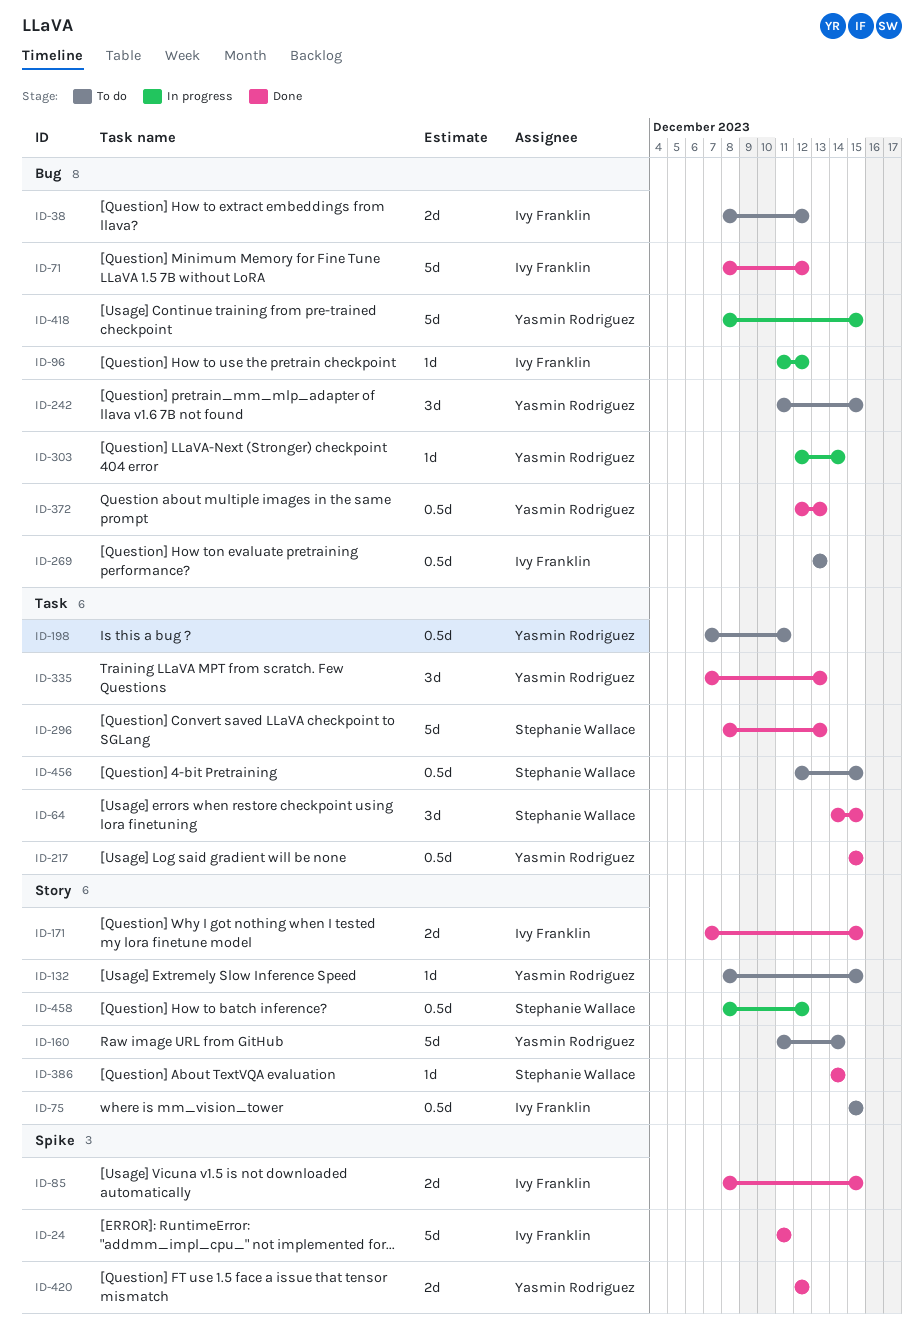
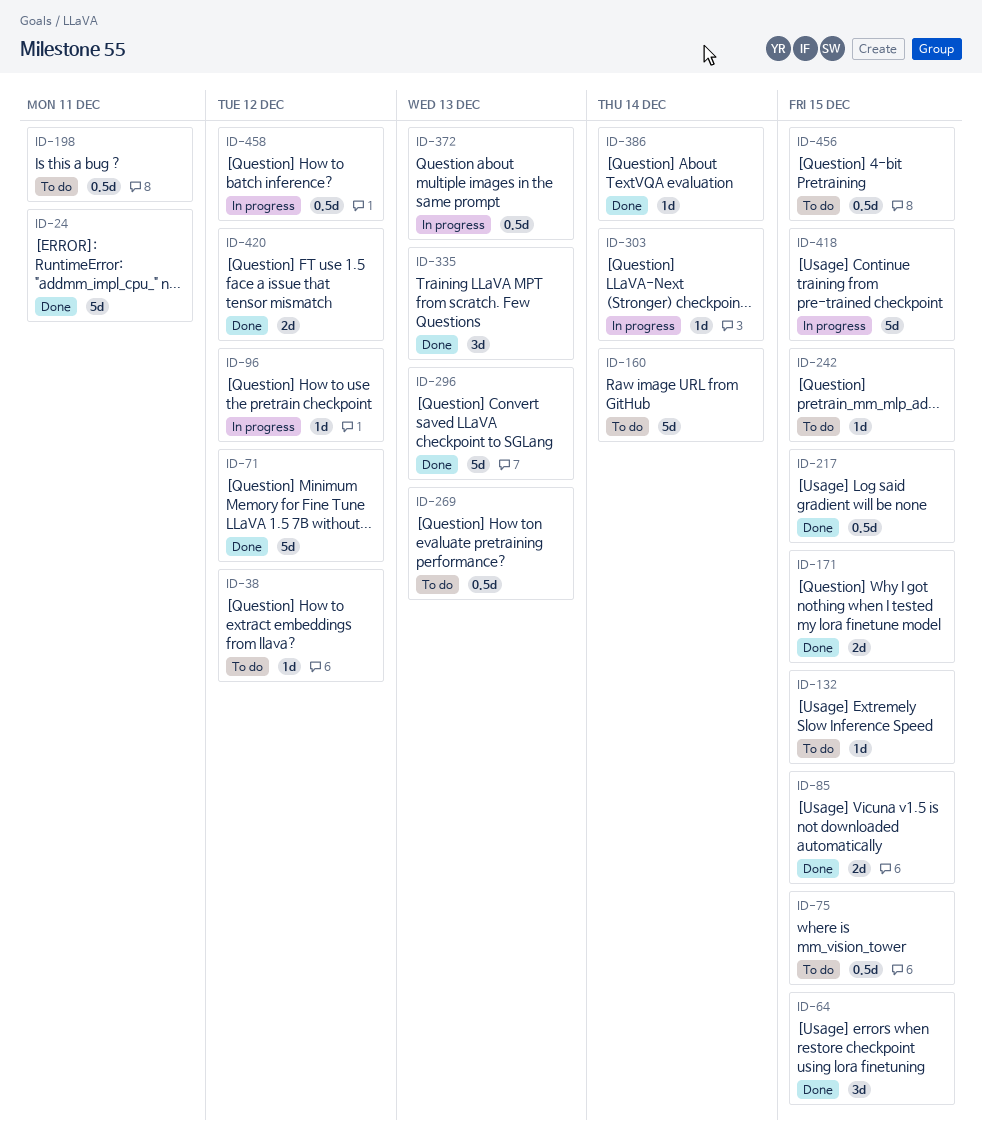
ID-38, estimate: 2d -> 1d
ID-242, estimate: 3d -> 1d
ID-372, status: Done -> In progress

